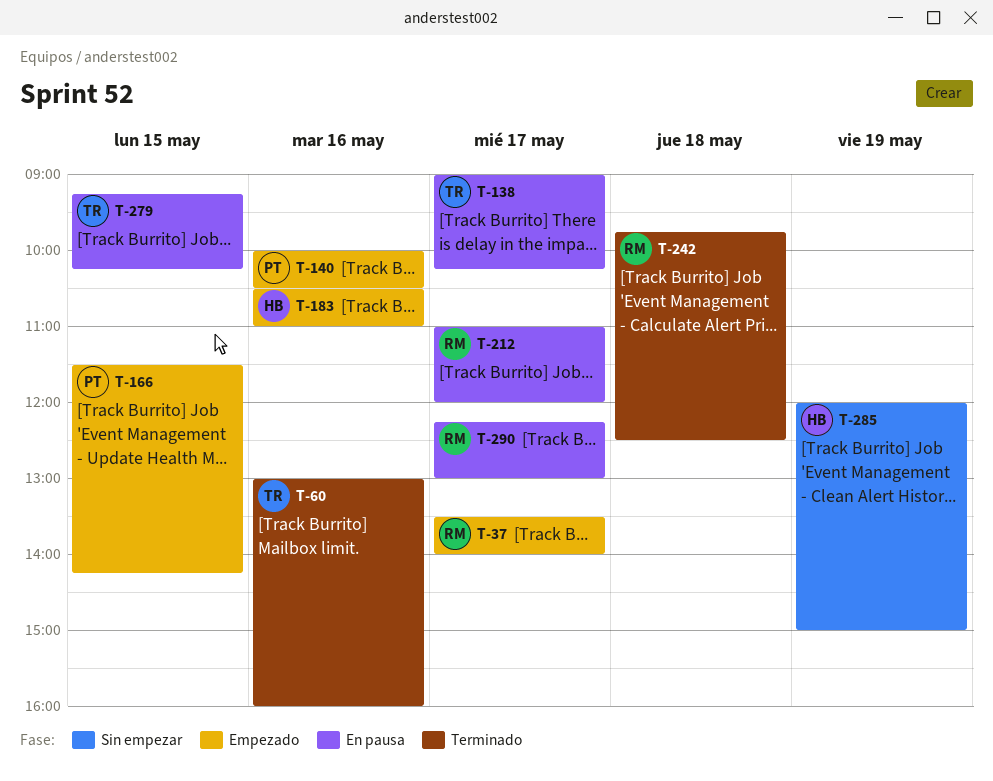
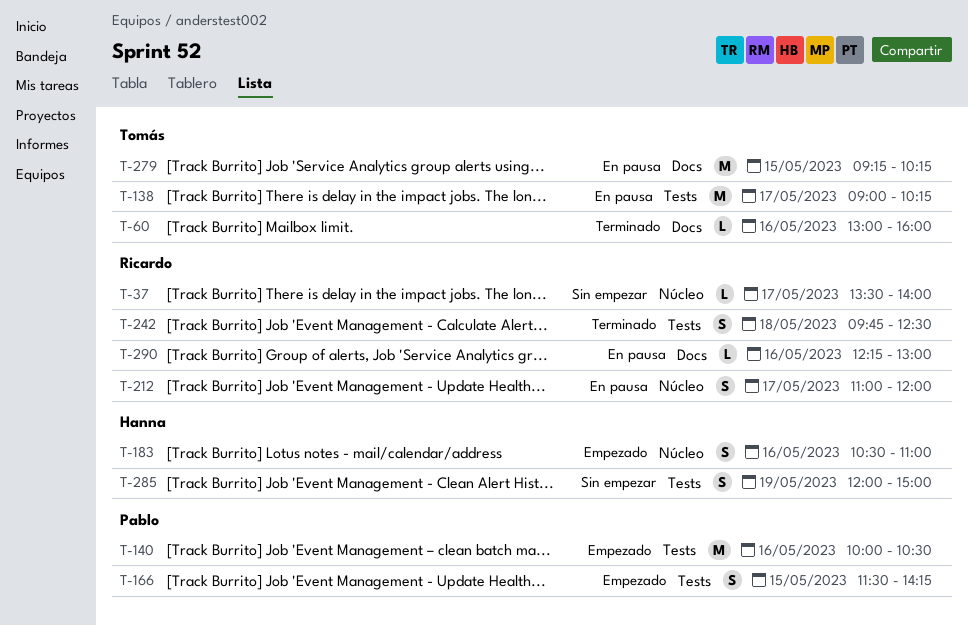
T-37, status: Empezado -> Sin empezar
T-290, day: May 17 -> May 16

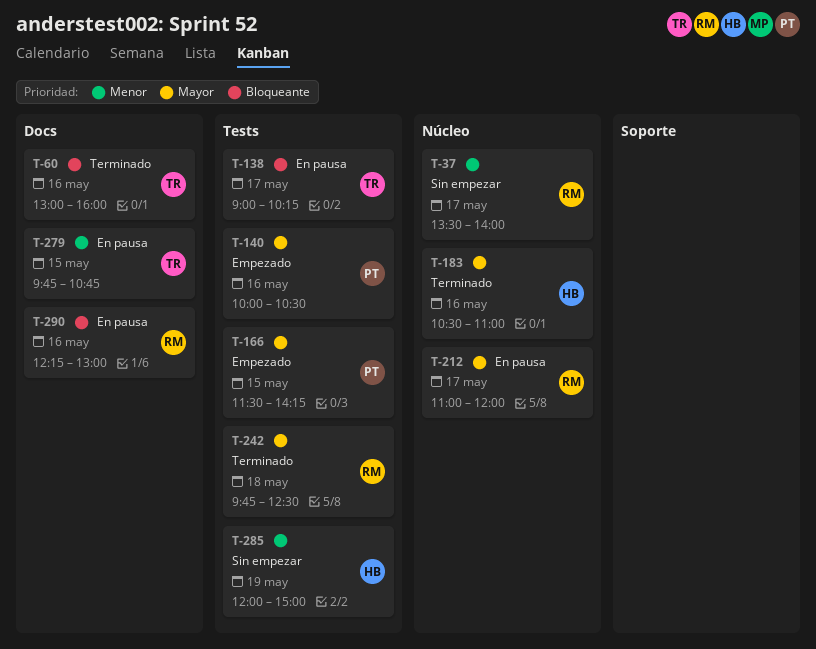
T-183, status: Empezado -> Terminado
T-279, begins: 09:15 -> 09:45
T-279, ends: 10:15 -> 10:45

